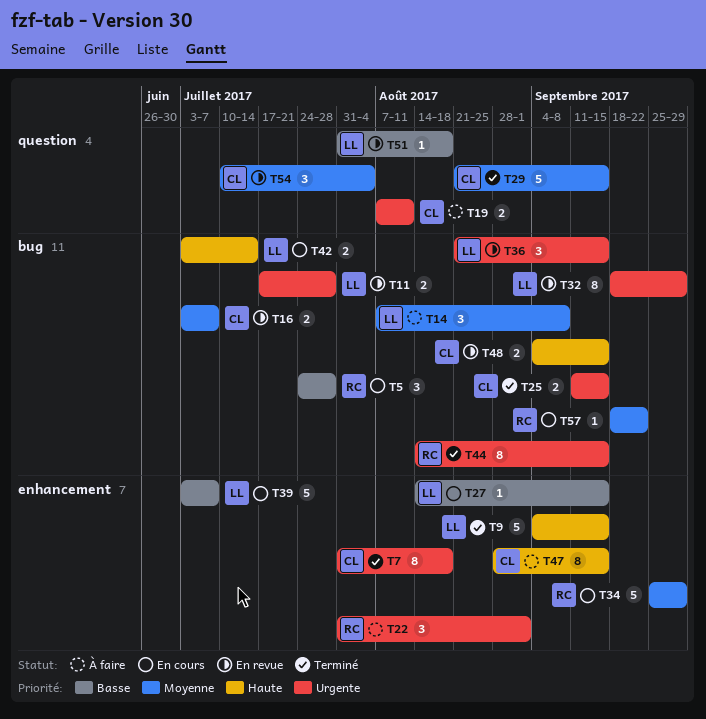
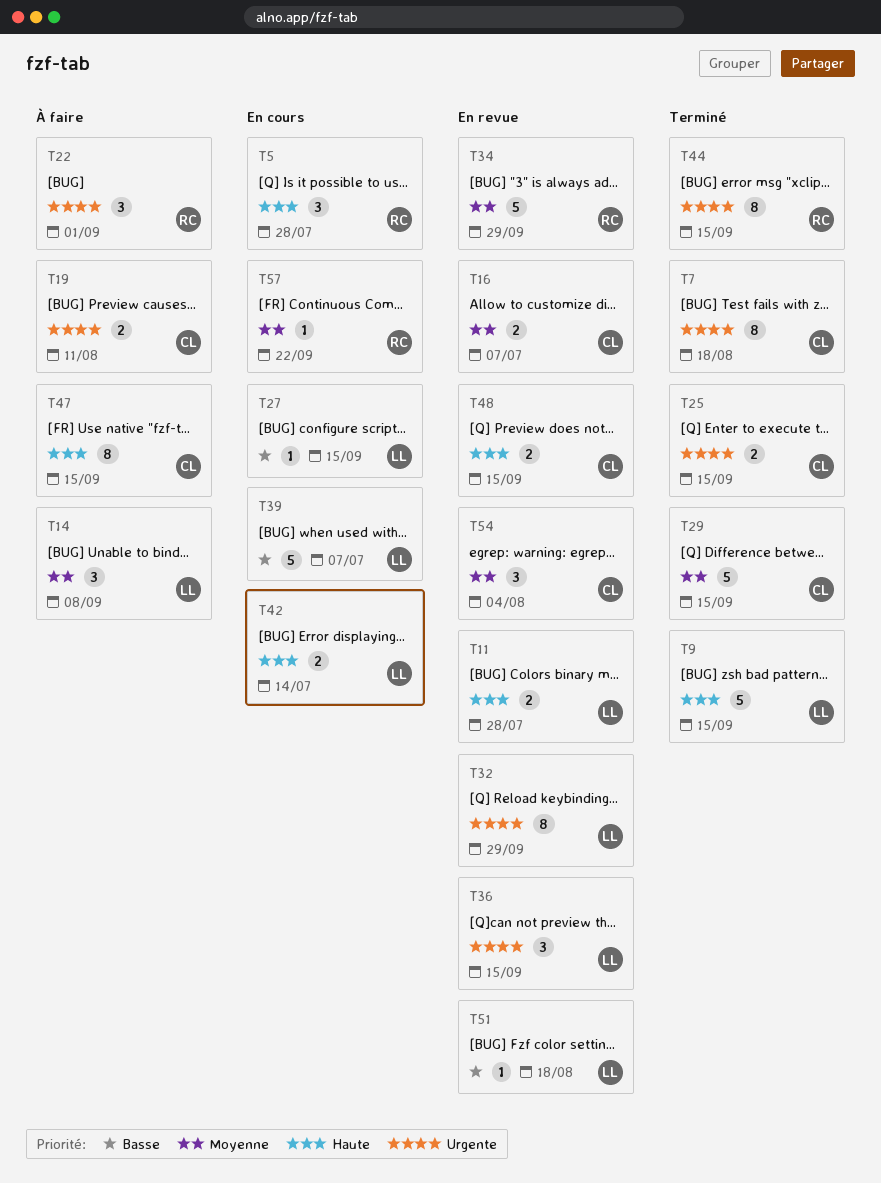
T5, priority: Basse -> Haute
T11, priority: Urgente -> Haute
T34, status: En cours -> En revue

